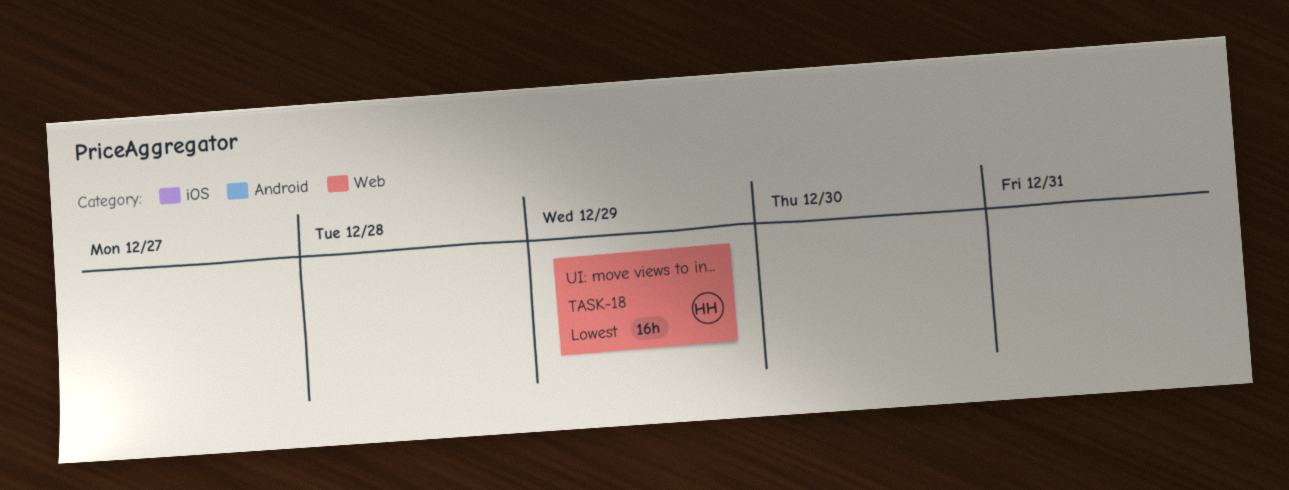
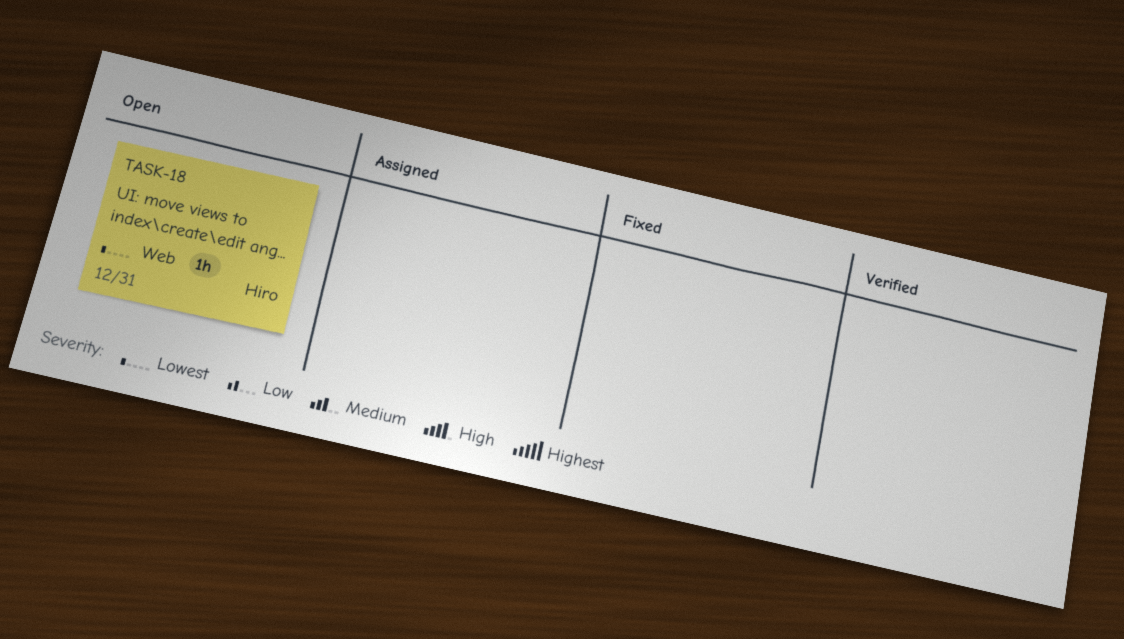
TASK-18, estimate: 16h -> 1h
TASK-18, due: Dec 29 -> Dec 31

